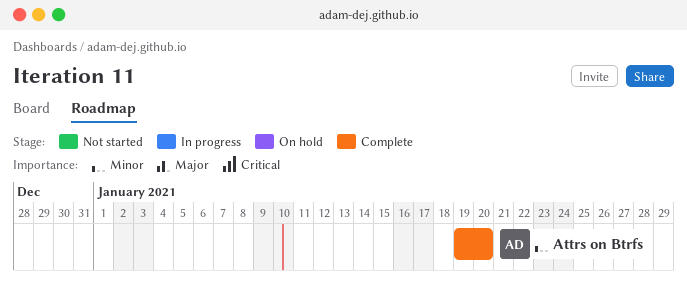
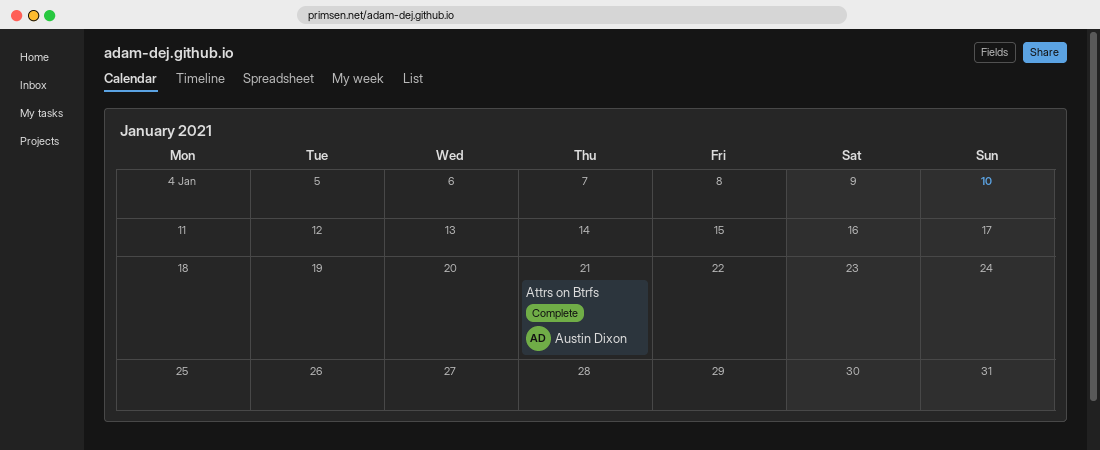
Attrs on Btrfs, due: Jan 20 -> Jan 21

